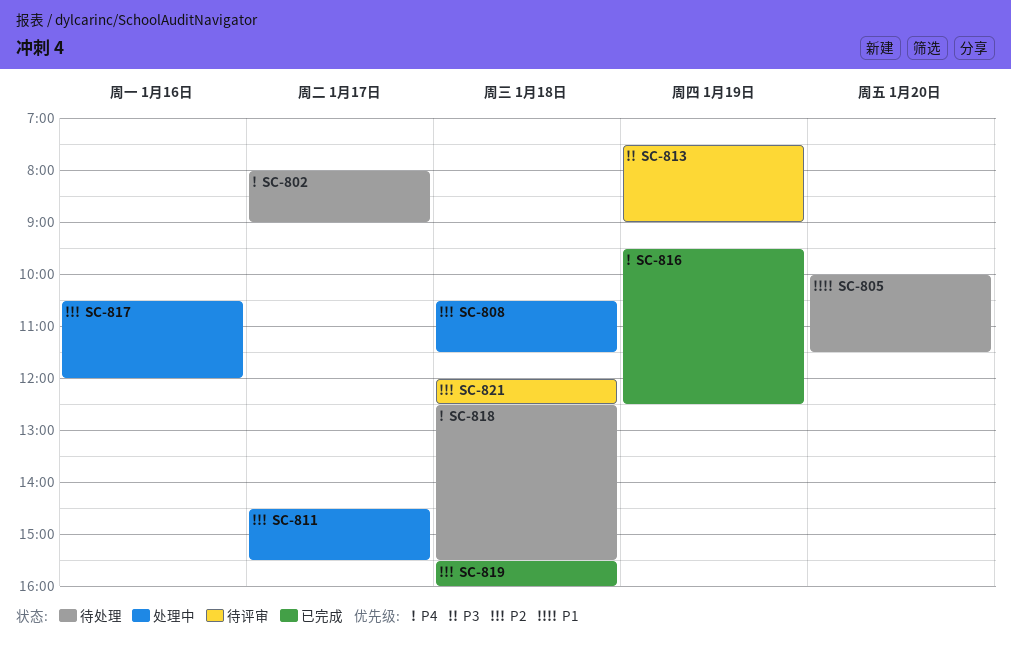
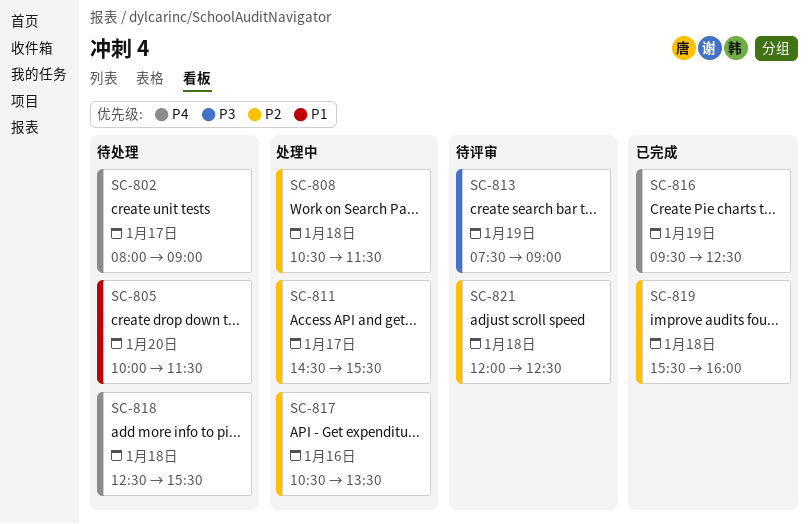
SC-817, ends: 12:00 -> 13:30

